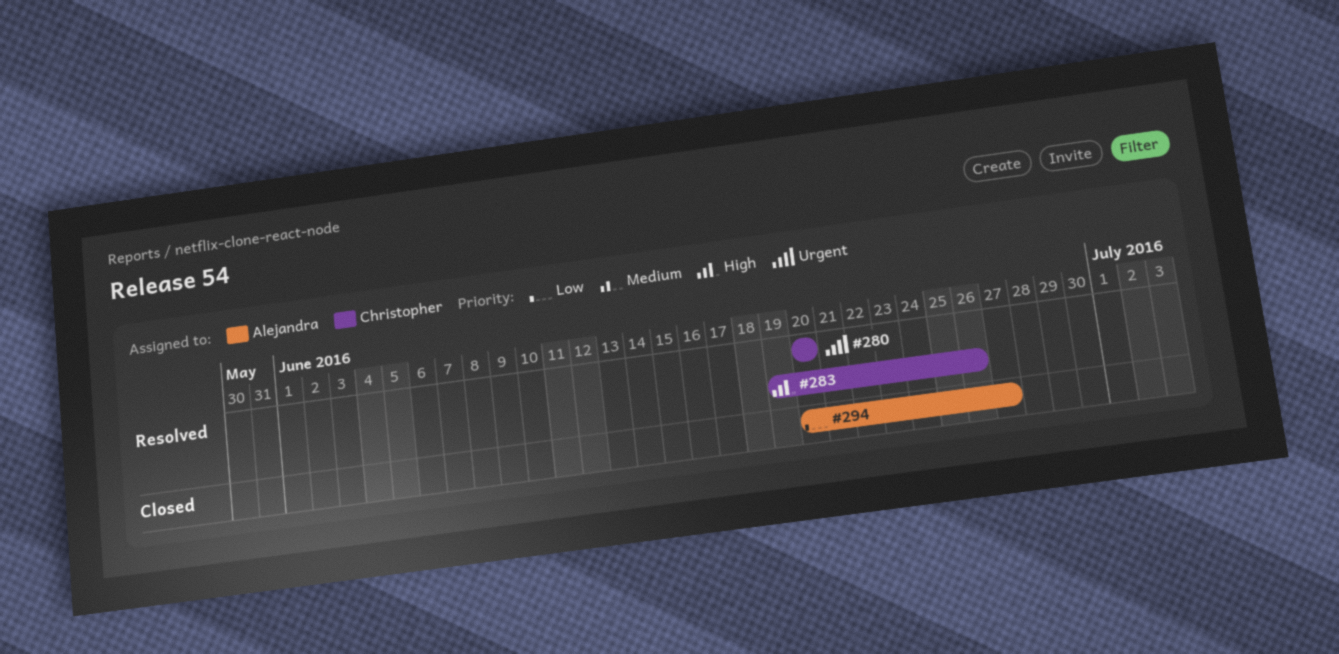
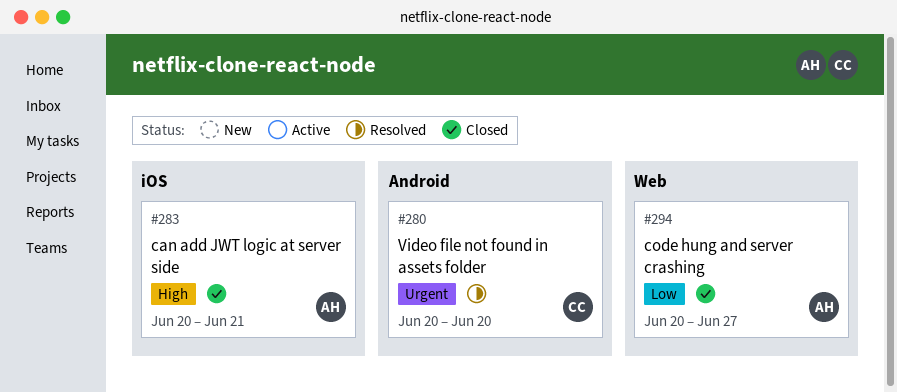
#283, status: Resolved -> Closed
#283, owner: Christopher -> Alejandra
#283, start: Jun 19 -> Jun 20
#283, due: Jun 26 -> Jun 21

